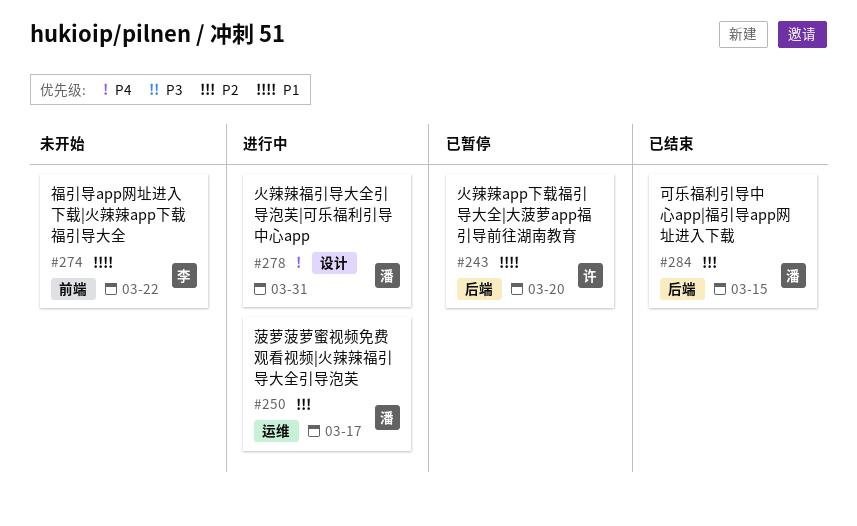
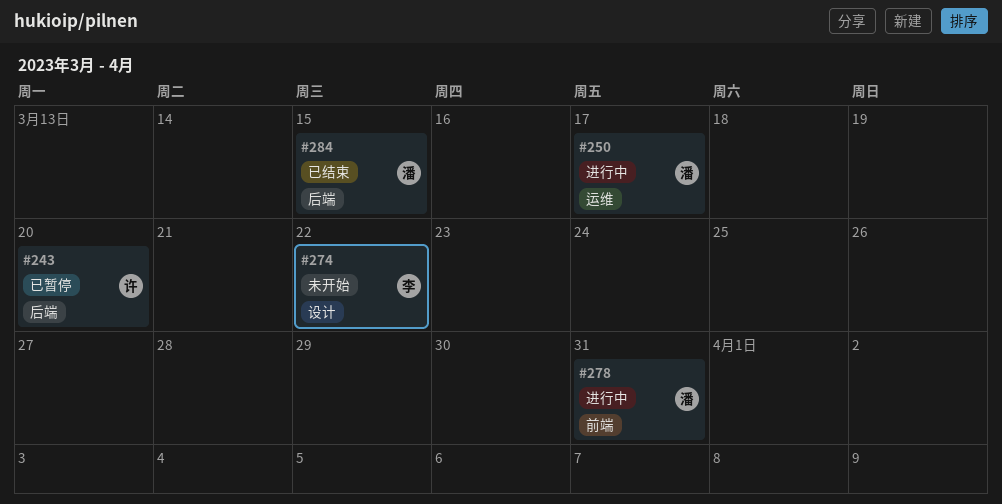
#274, label: 前端 -> 设计
#278, label: 设计 -> 前端

